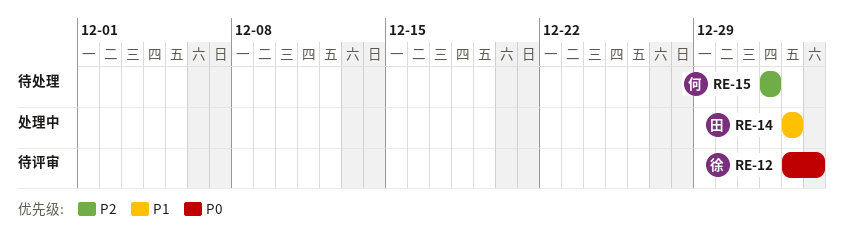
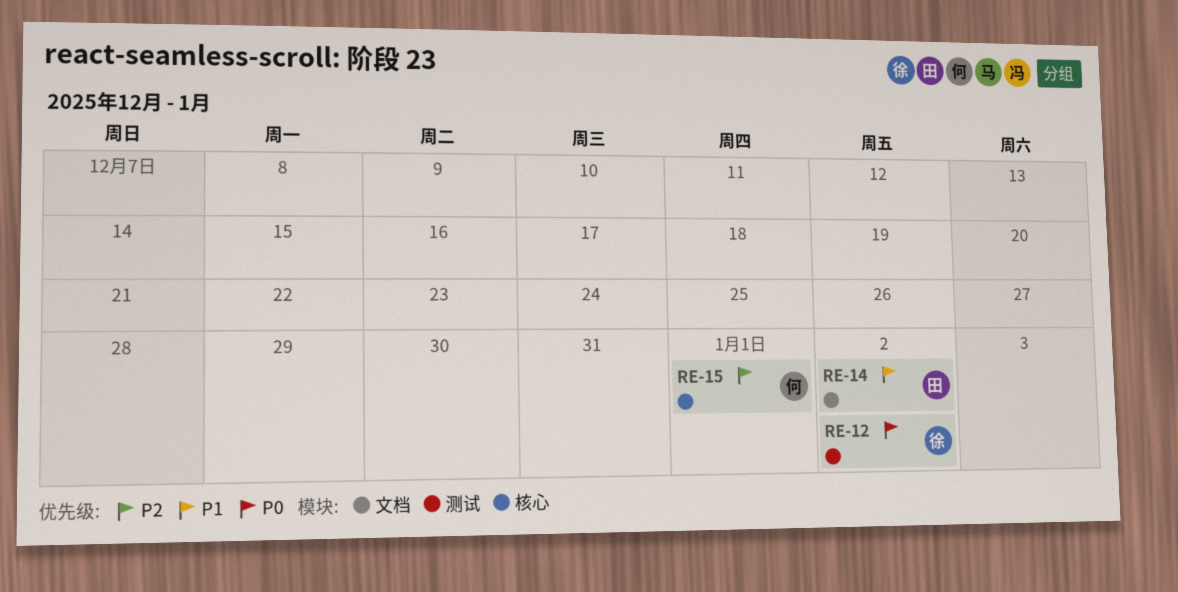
RE-12, due: Jan 3 -> Jan 2

